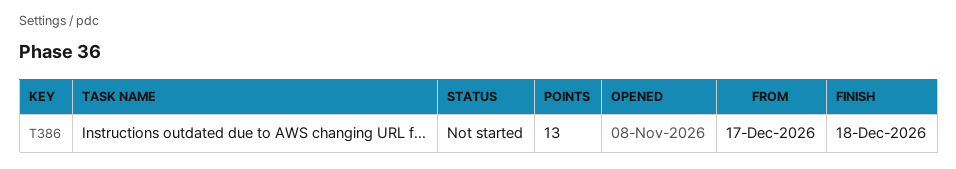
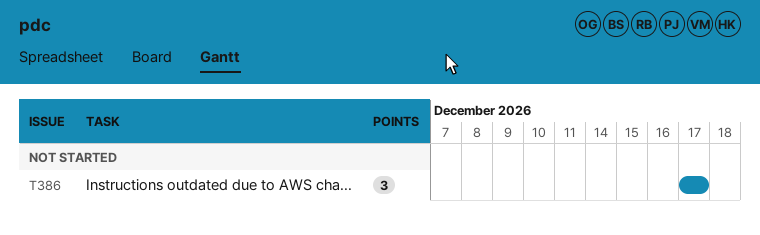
T386, estimate: 13 -> 3
T386, due: Dec 18 -> Dec 17

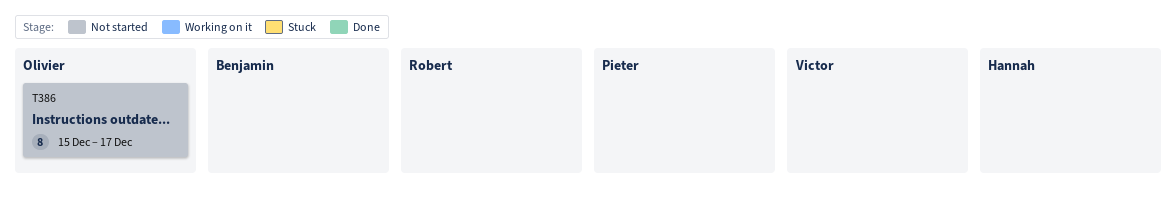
T386, estimate: 3 -> 8
T386, start: Dec 17 -> Dec 15

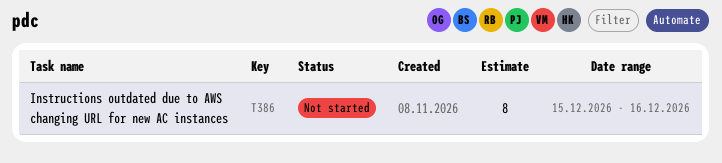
T386, due: Dec 17 -> Dec 16

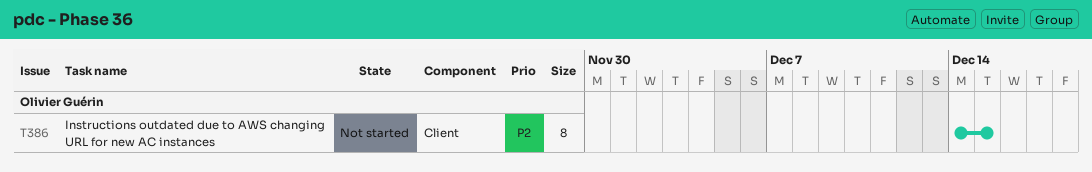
T386, start: Dec 15 -> Dec 14
T386, due: Dec 16 -> Dec 15

